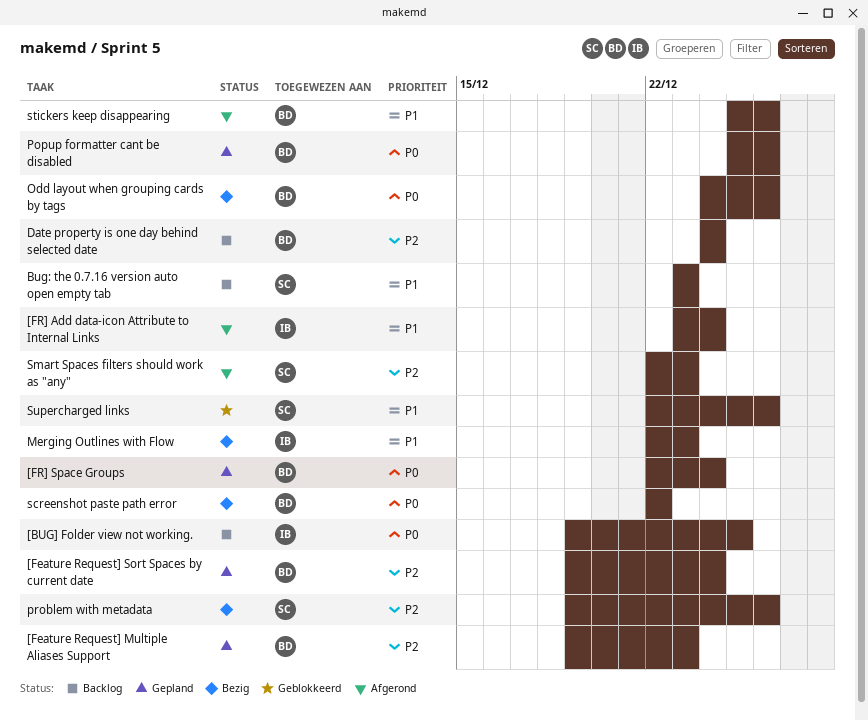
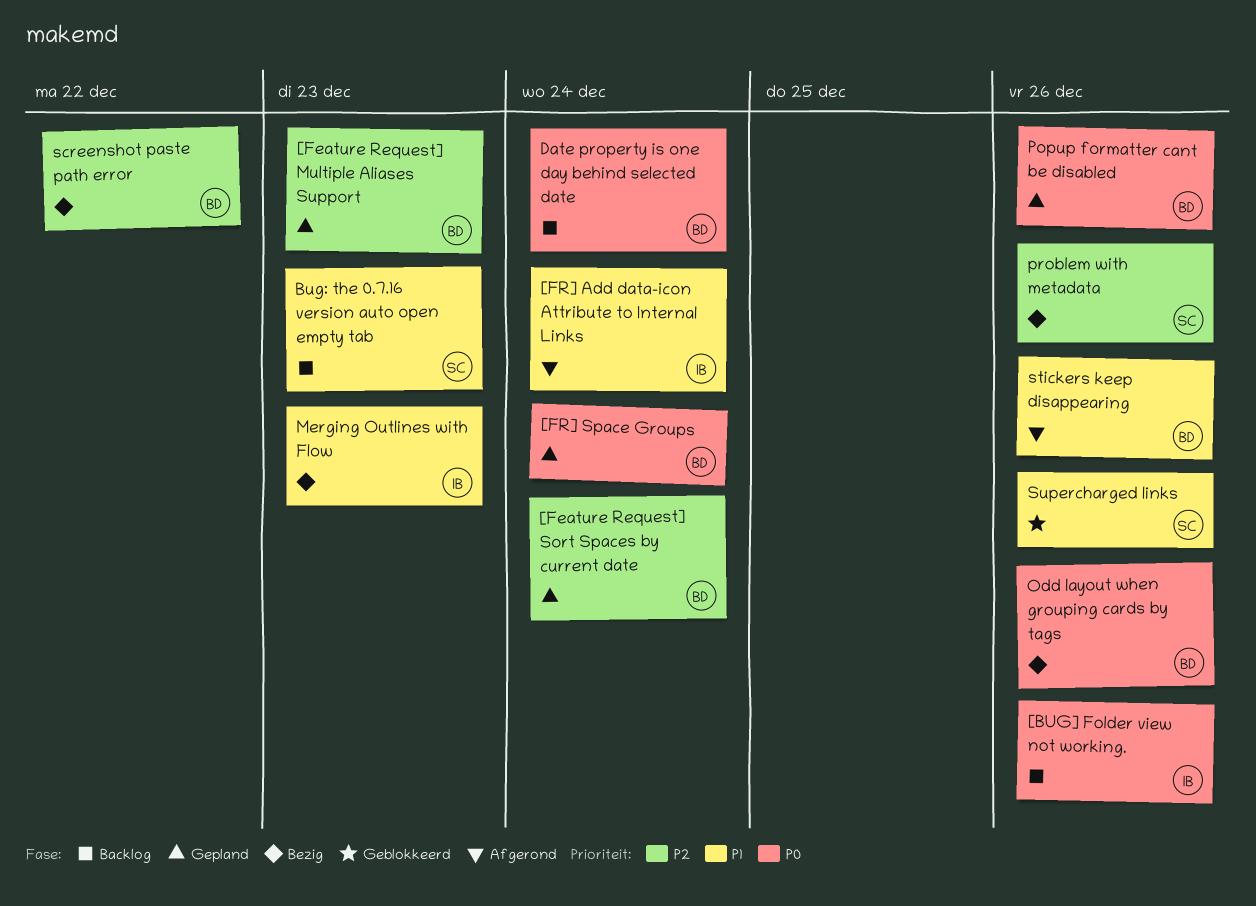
[BUG] Folder view not working., due: Dec 25 -> Dec 26
Date property is one day behind selected date, priority: P2 -> P0
screenshot paste path error, priority: P0 -> P2
Smart Spaces filters should work as "any": present -> none

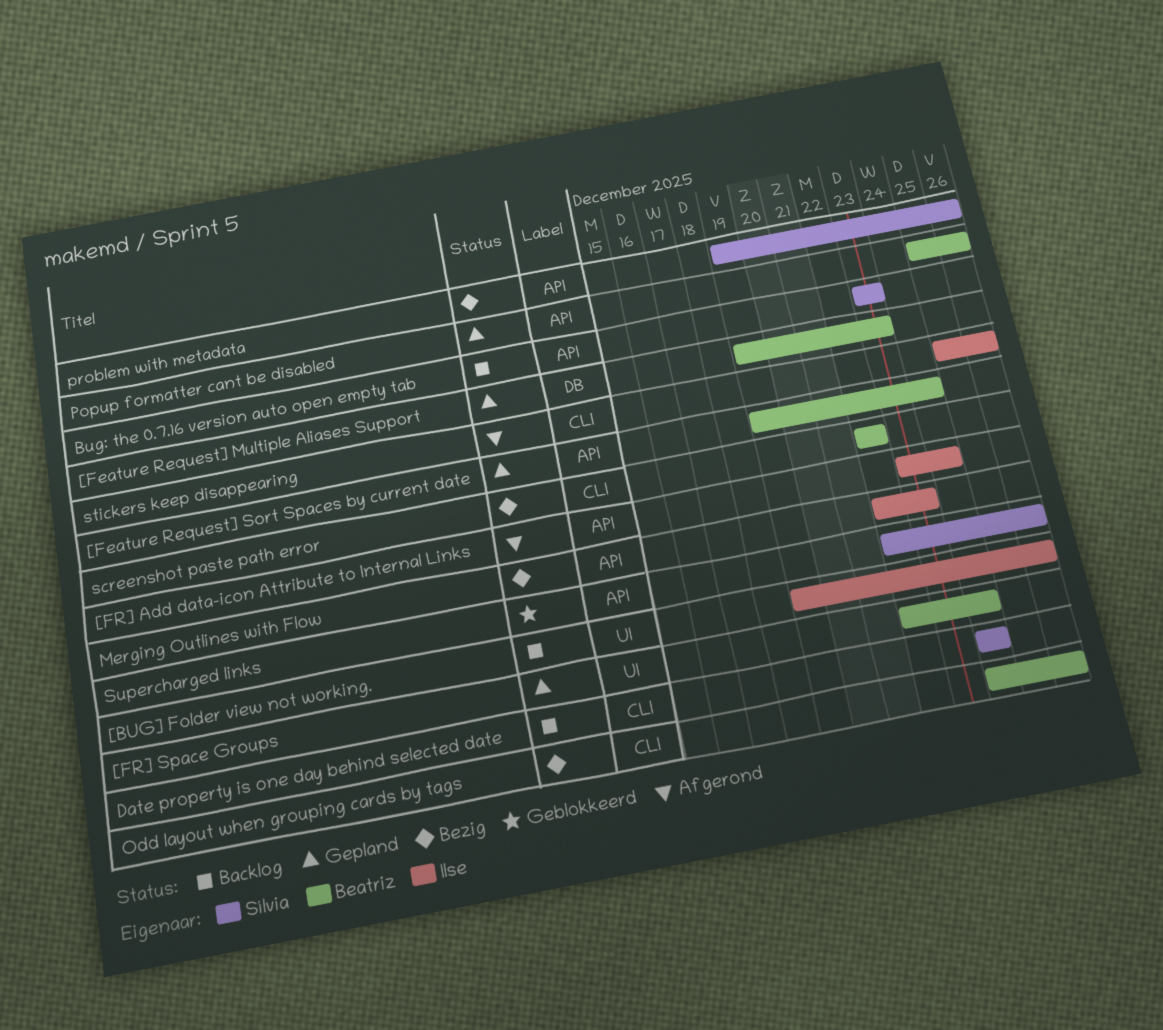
Date property is one day behind selected date, owner: Beatriz -> Sílvia
stickers keep disappearing, owner: Beatriz -> Ilse

